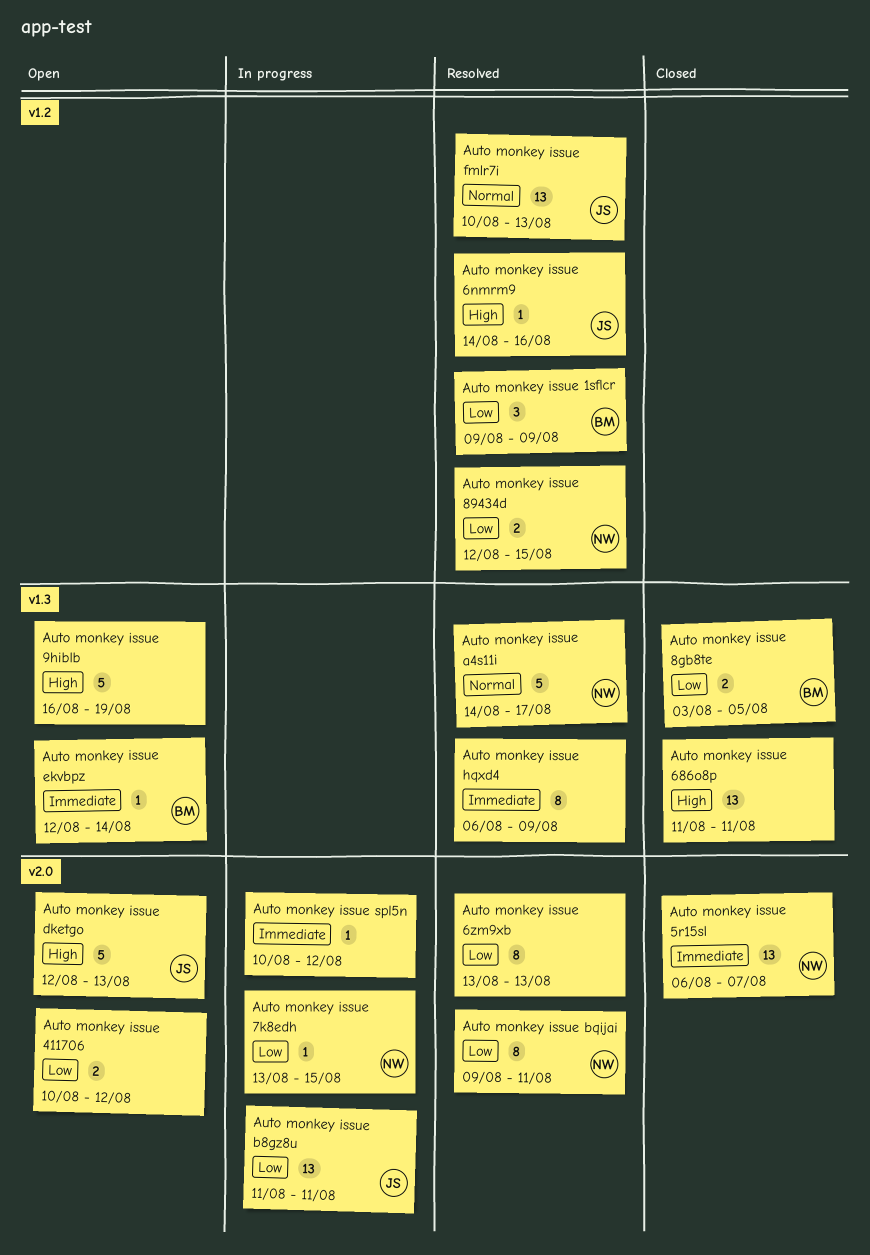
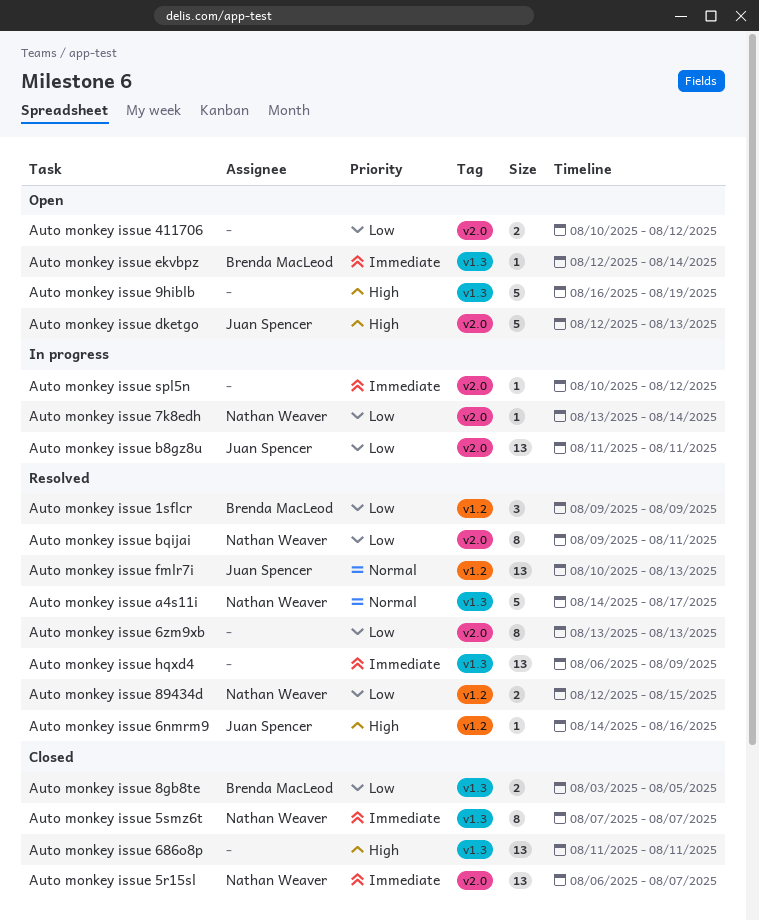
Auto monkey issue 5smz6t: none -> present
Auto monkey issue 7k8edh, due: Aug 15 -> Aug 14
Auto monkey issue hqxd4, estimate: 8 -> 13

